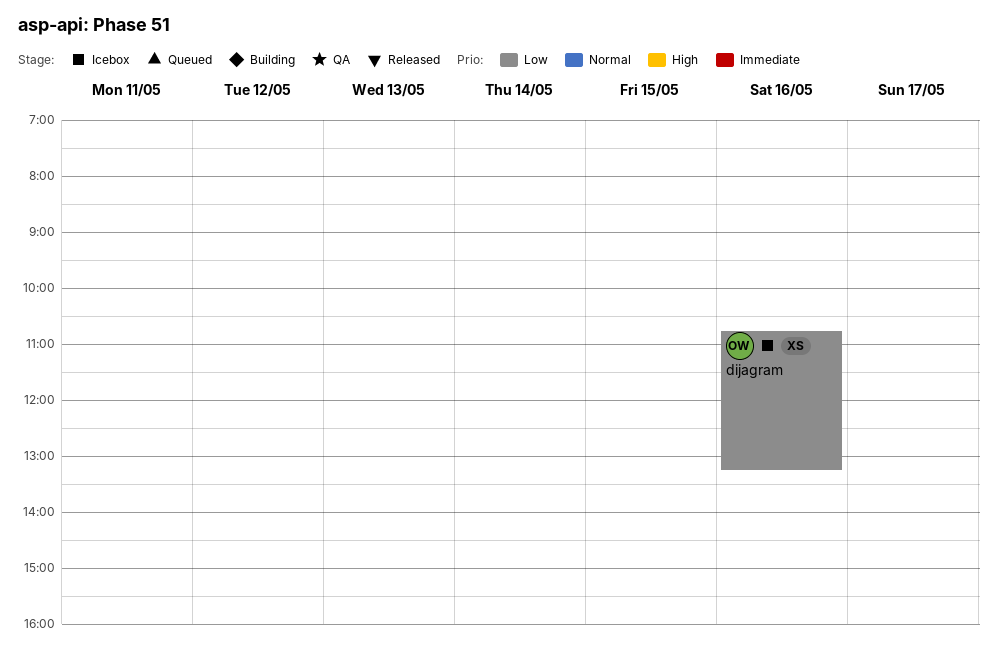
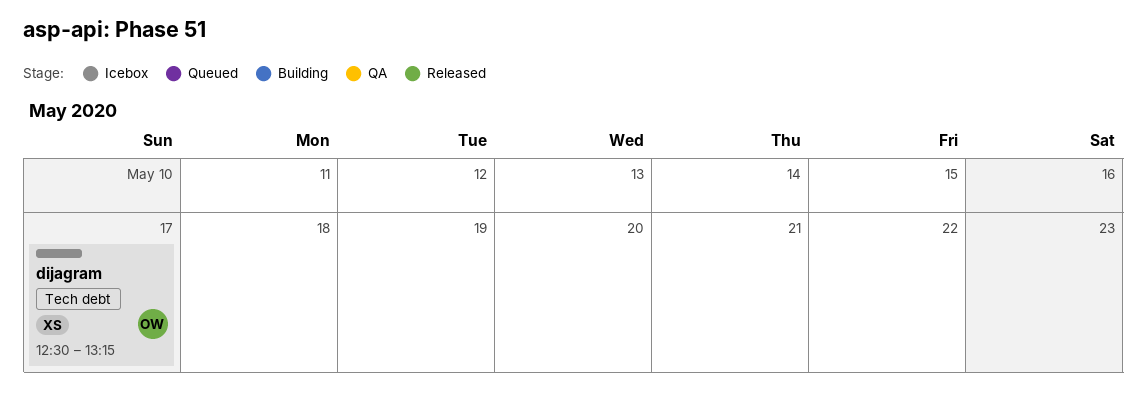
dijagram, day: May 16 -> May 17
dijagram, begins: 10:45 -> 12:30

